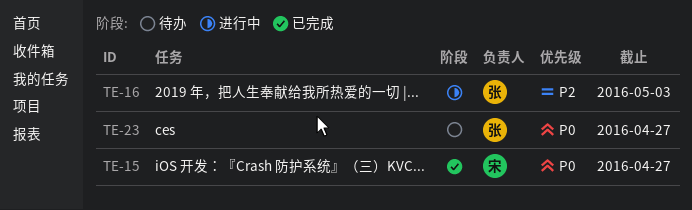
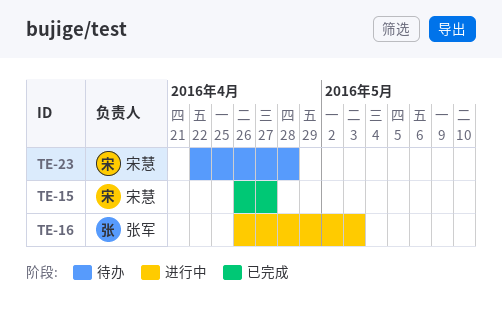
TE-23, owner: 张军 -> 宋慧
TE-23, due: Apr 27 -> Apr 28

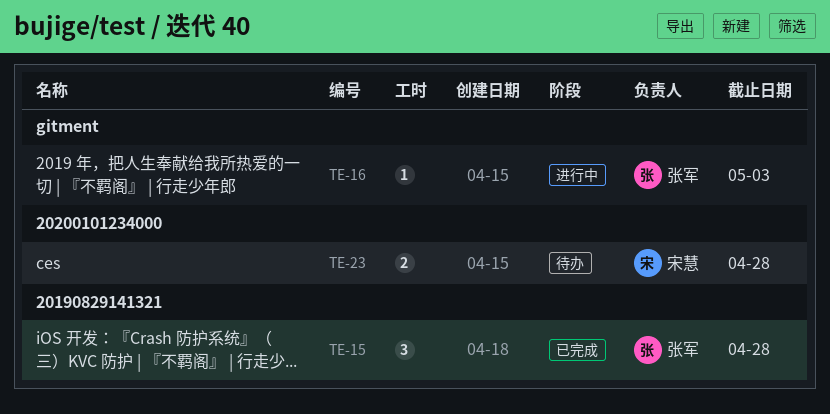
TE-15, owner: 宋慧 -> 张军
TE-15, due: Apr 27 -> Apr 28

